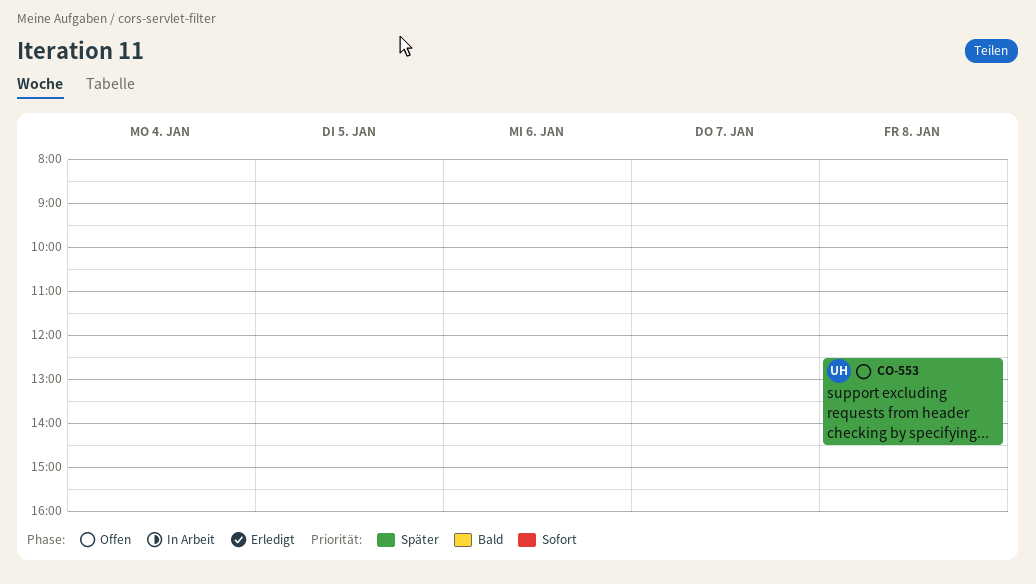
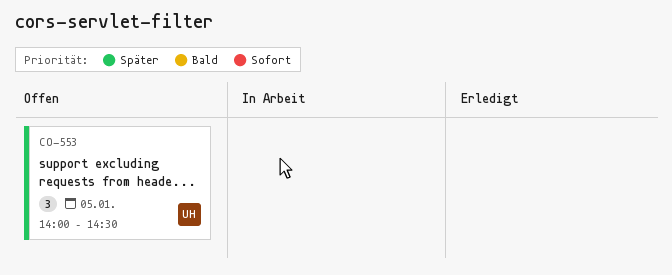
CO-553, day: Jan 8 -> Jan 5
CO-553, begins: 12:30 -> 14:00

